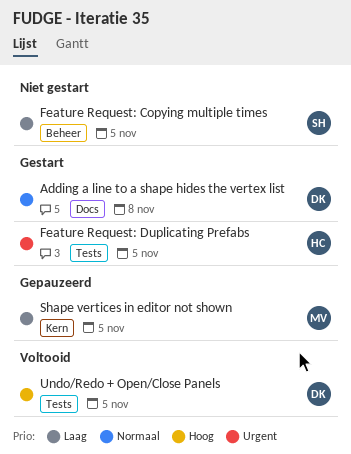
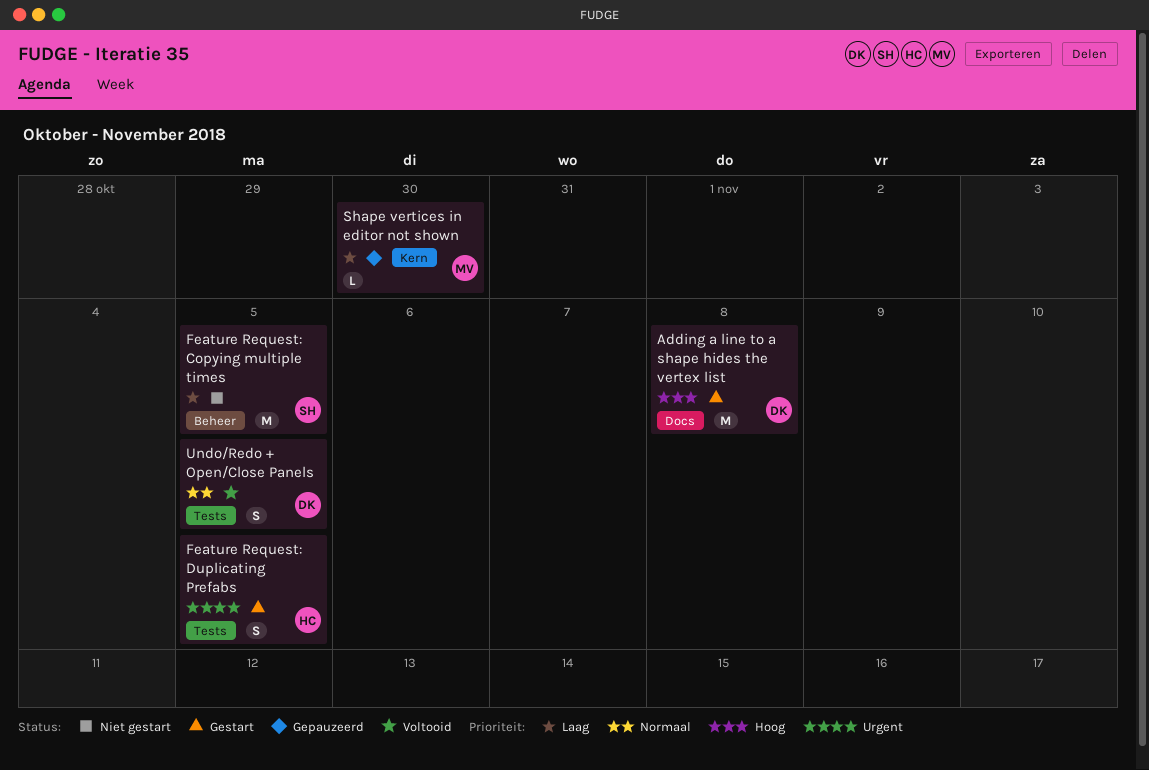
Adding a line to a shape hides the vertex list, priority: Normaal -> Hoog
Shape vertices in editor not shown, due: Nov 5 -> Oct 30
Undo/Redo + Open/Close Panels, priority: Hoog -> Normaal

